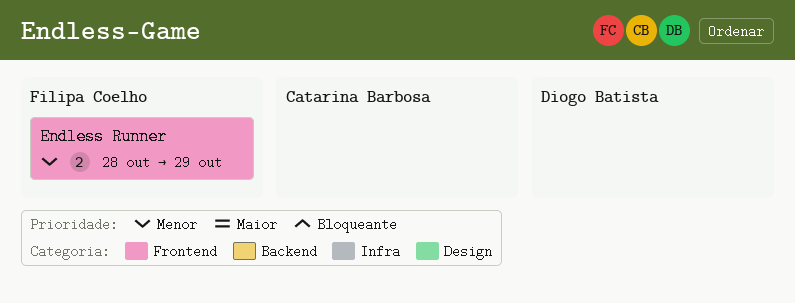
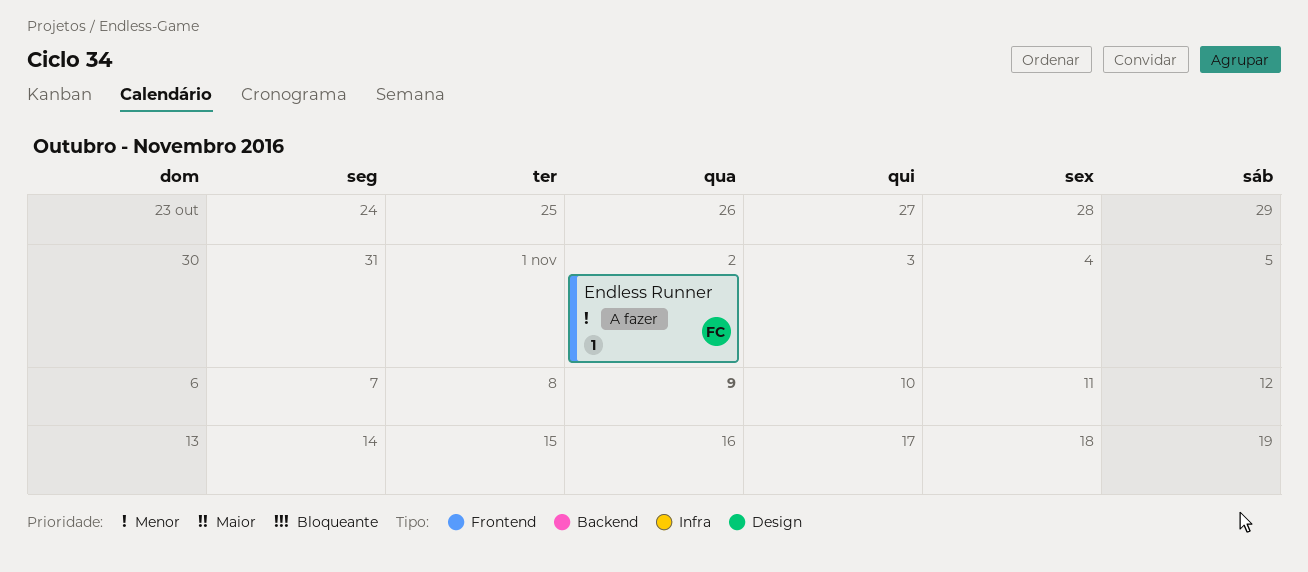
Endless Runner, estimate: 2 -> 1
Endless Runner, due: Oct 29 -> Nov 2

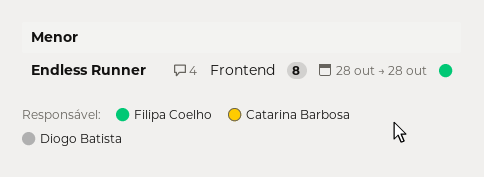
Endless Runner, estimate: 1 -> 8
Endless Runner, due: Nov 2 -> Oct 28

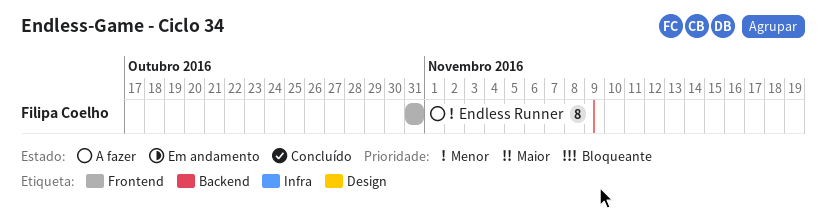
Endless Runner, start: Oct 28 -> Oct 31
Endless Runner, due: Oct 28 -> Oct 31

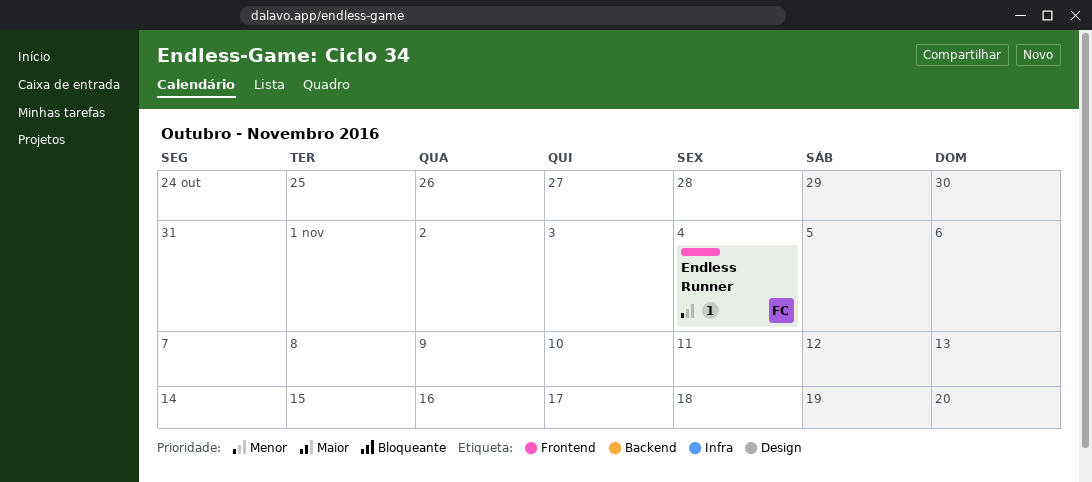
Endless Runner, estimate: 8 -> 1
Endless Runner, due: Oct 31 -> Nov 4

